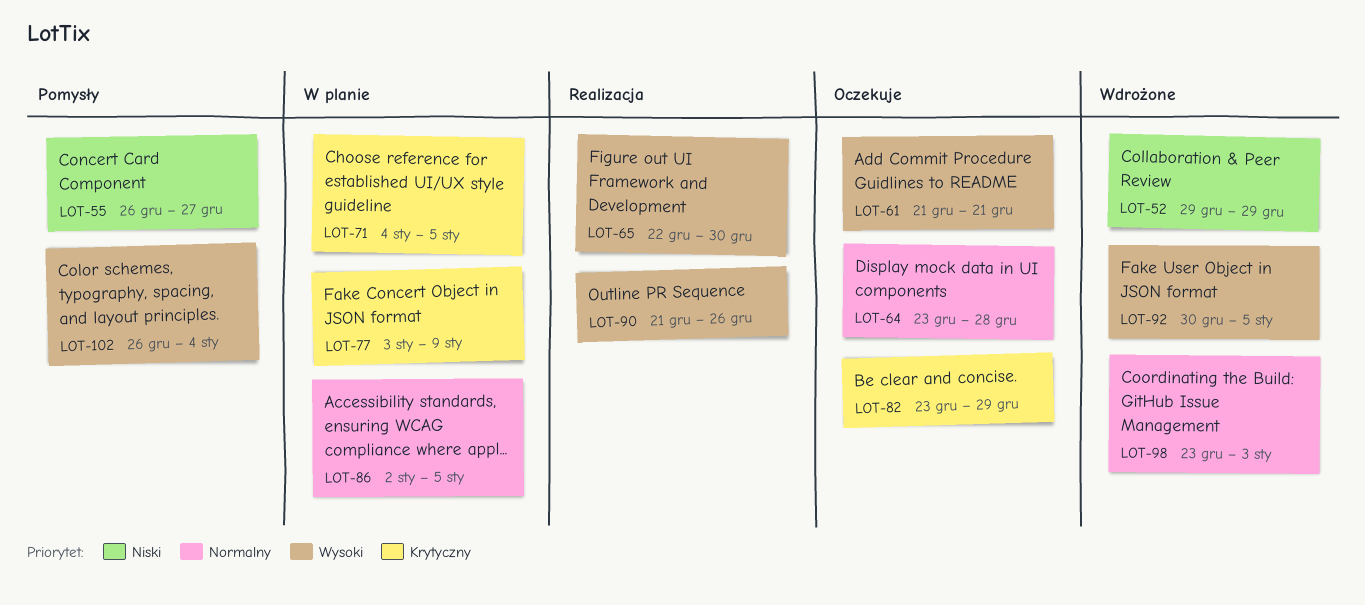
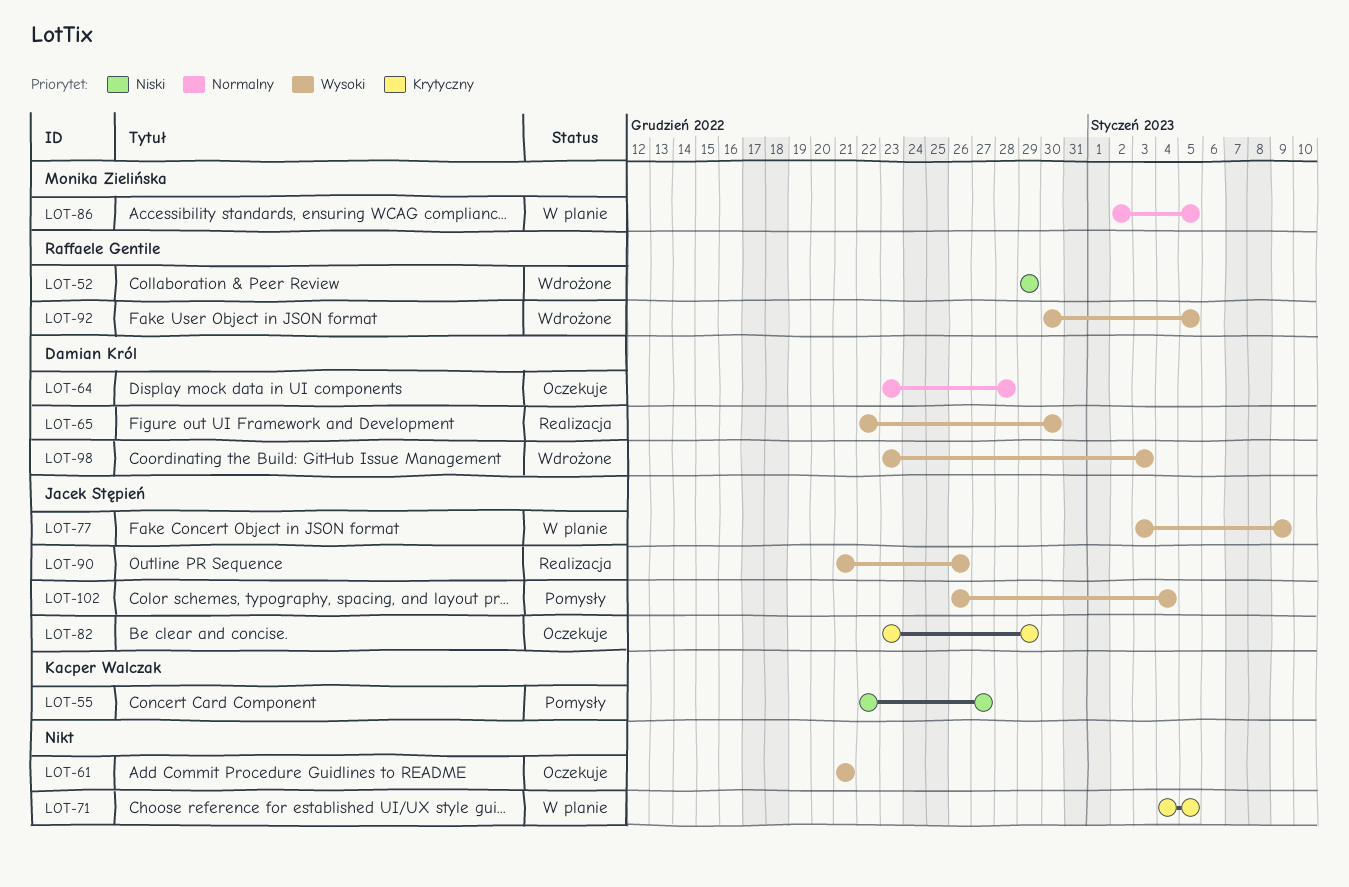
LOT-55, start: Dec 26 -> Dec 22
LOT-77, priority: Krytyczny -> Wysoki
LOT-98, priority: Normalny -> Wysoki

